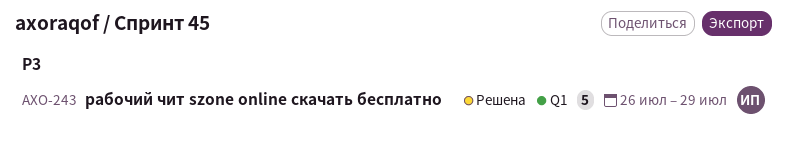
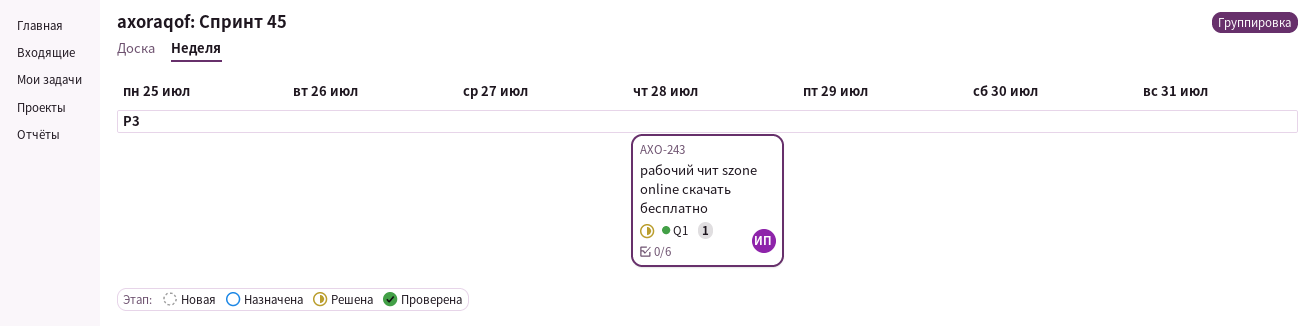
AXO-243, estimate: 5 -> 1
AXO-243, due: Jul 29 -> Jul 28

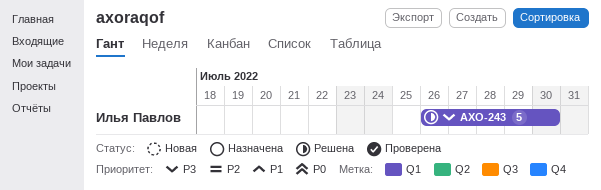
AXO-243, estimate: 1 -> 5
AXO-243, due: Jul 28 -> Jul 30

